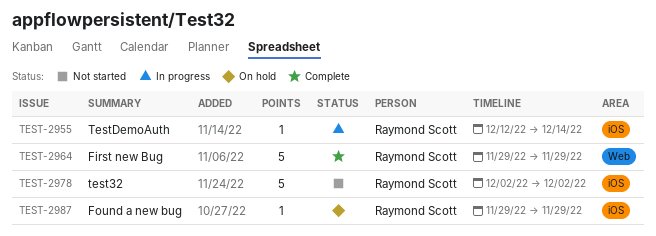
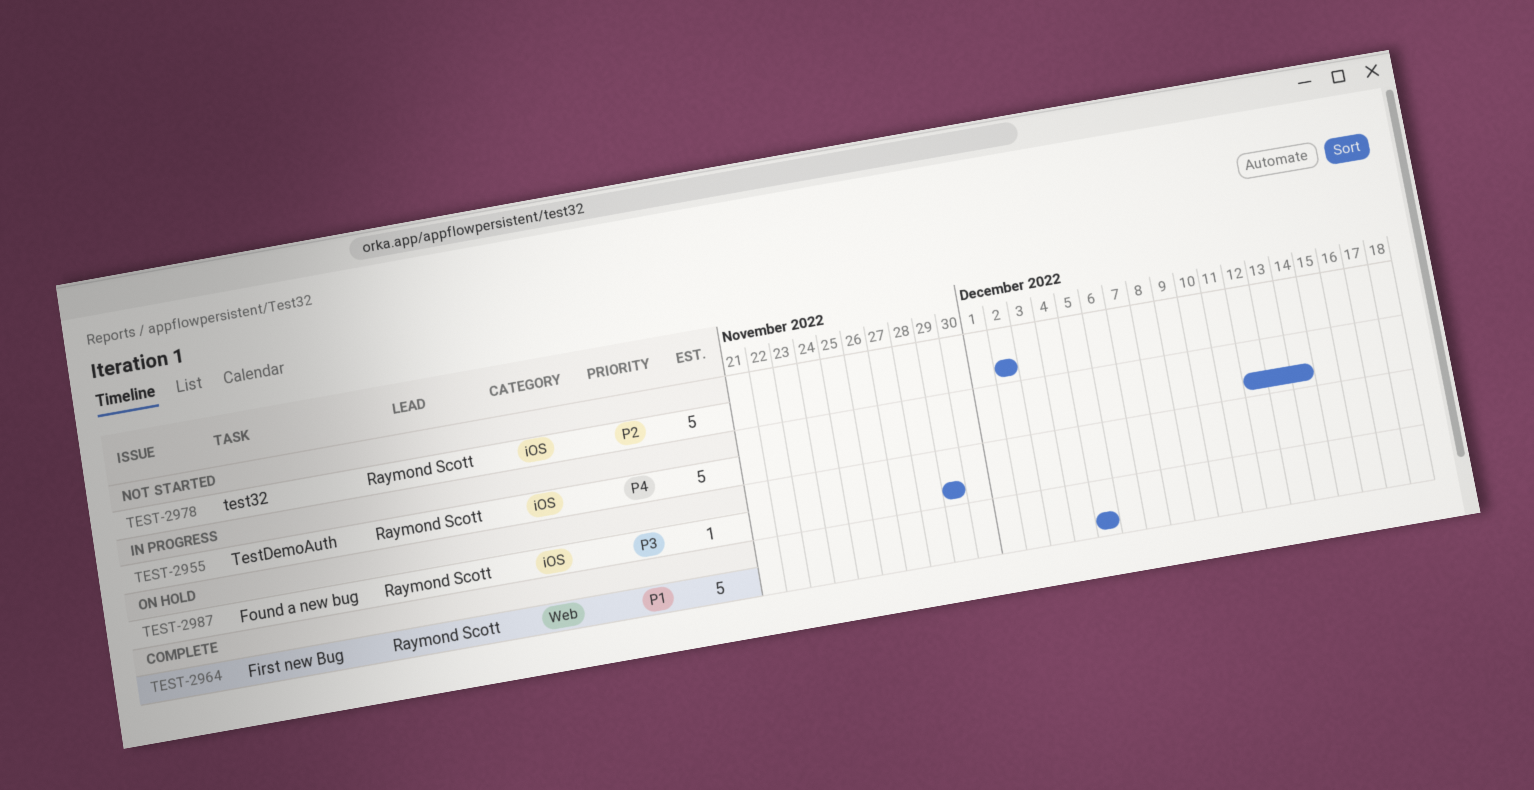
TEST-2955, estimate: 1 -> 5
TEST-2964, start: Nov 29 -> Dec 5
TEST-2964, due: Nov 29 -> Dec 5

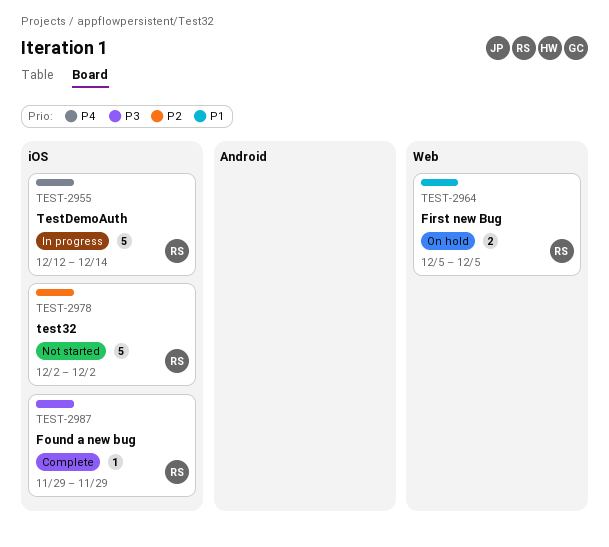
TEST-2964, status: Complete -> On hold
TEST-2964, estimate: 5 -> 2
TEST-2987, status: On hold -> Complete

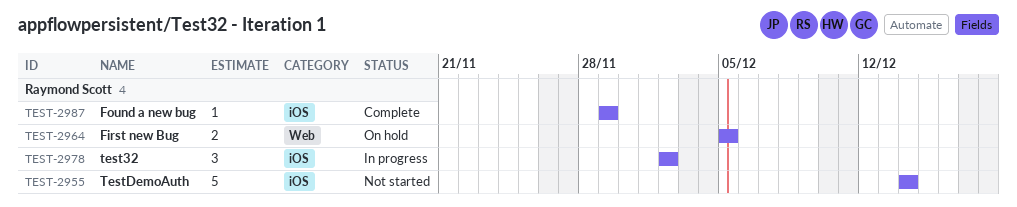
TEST-2955, status: In progress -> Not started
TEST-2955, start: Dec 12 -> Dec 14
TEST-2978, status: Not started -> In progress
TEST-2978, estimate: 5 -> 3

